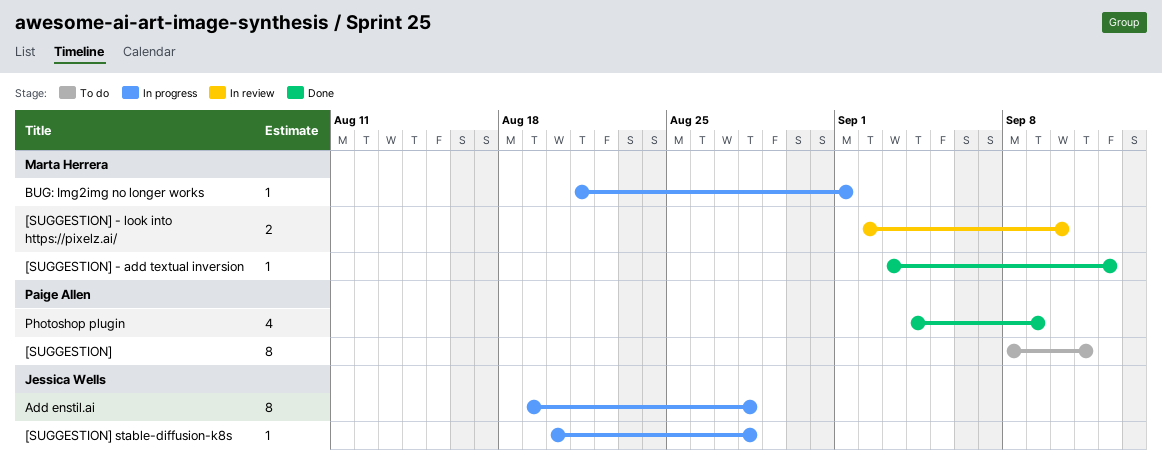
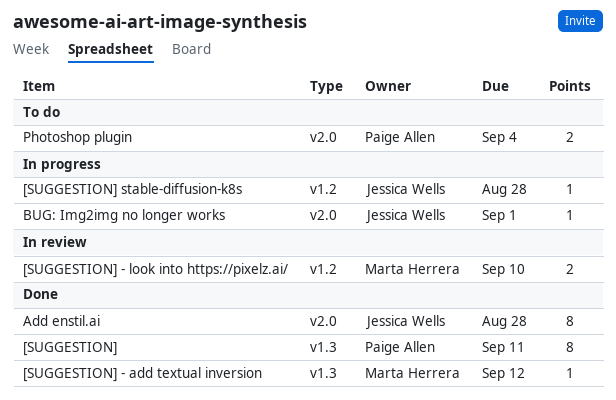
[SUGGESTION], status: To do -> Done
Add enstil.ai, status: In progress -> Done
BUG: Img2img no longer works, owner: Marta Herrera -> Jessica Wells
Photoshop plugin, status: Done -> To do
Photoshop plugin, estimate: 4 -> 2
Photoshop plugin, due: Sep 9 -> Sep 4

